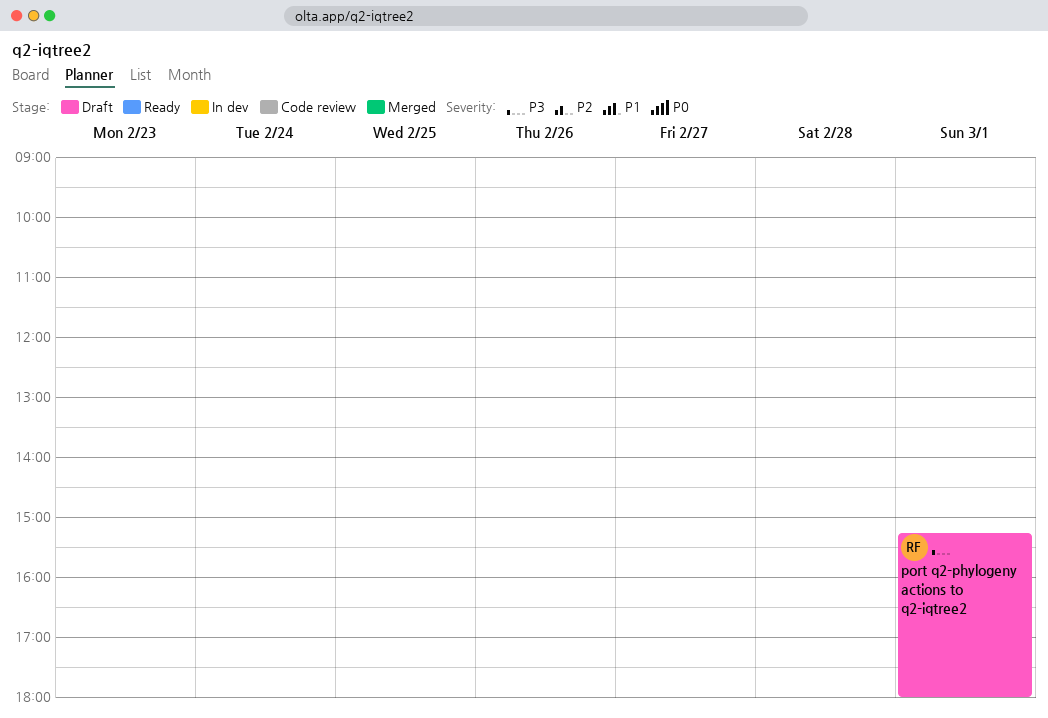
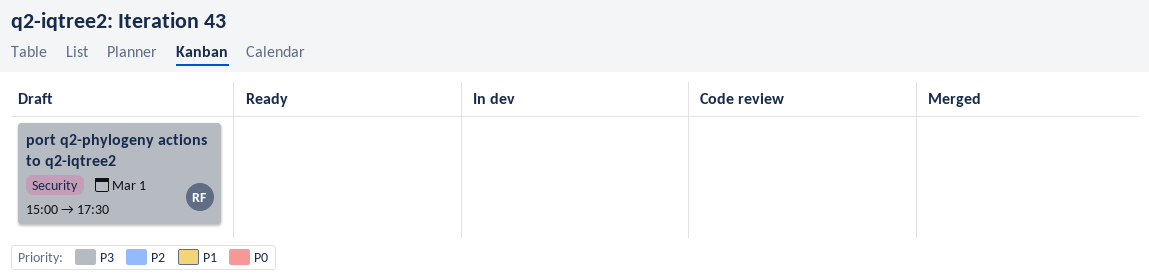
port q2-phylogeny actions to q2-iqtree2, begins: 15:15 -> 15:00
port q2-phylogeny actions to q2-iqtree2, ends: 18:00 -> 17:30

